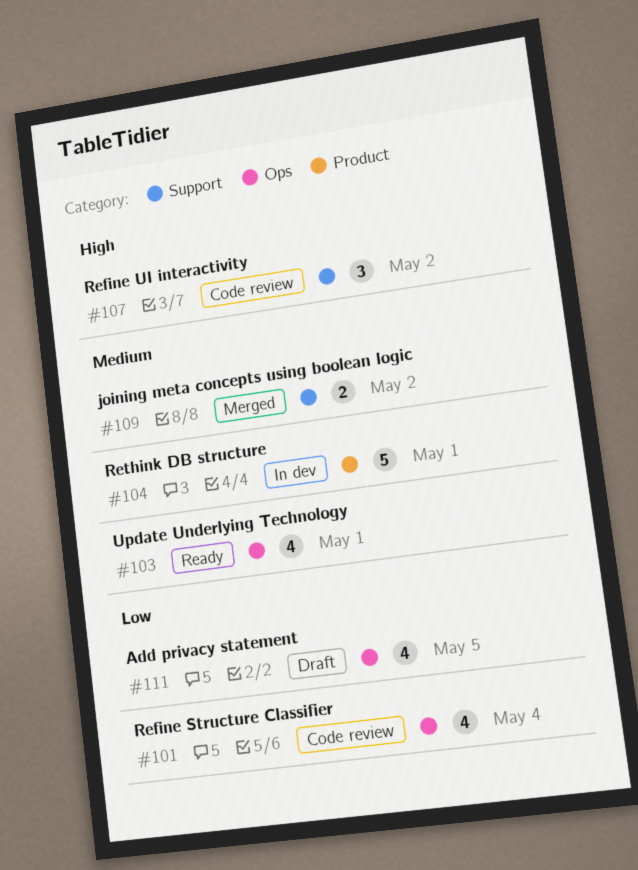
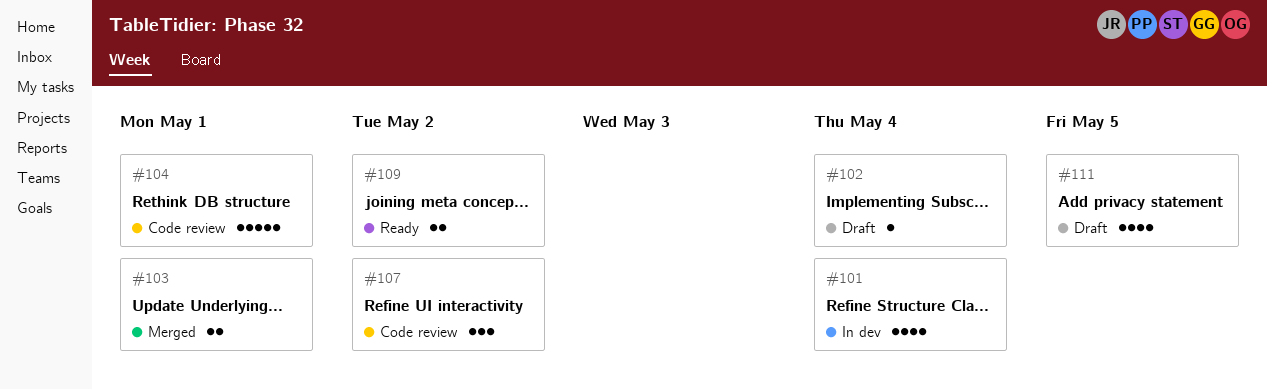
#101, status: Code review -> In dev
#102: none -> present
#103, status: Ready -> Merged
#103, estimate: 4 -> 2
#104, status: In dev -> Code review
#109, status: Merged -> Ready

